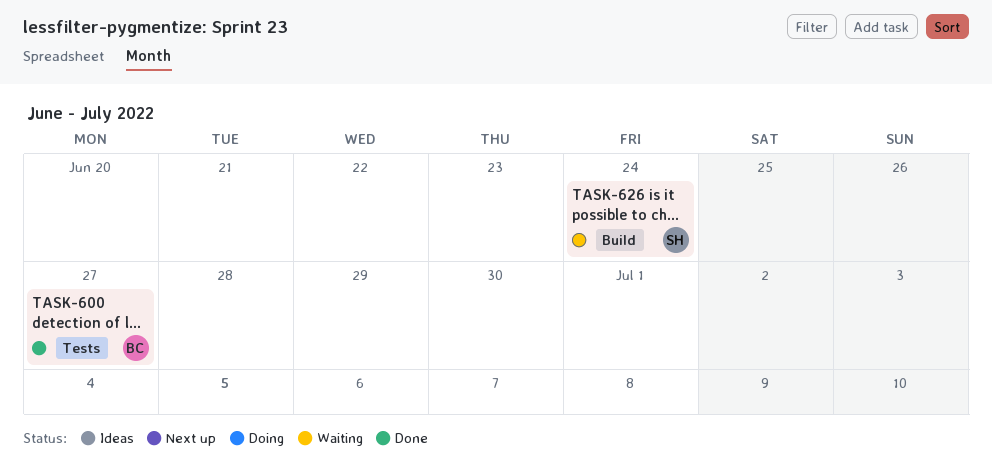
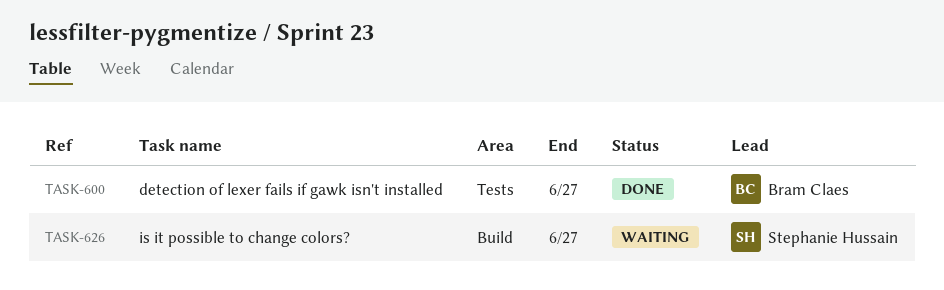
TASK-626, due: Jun 24 -> Jun 27

